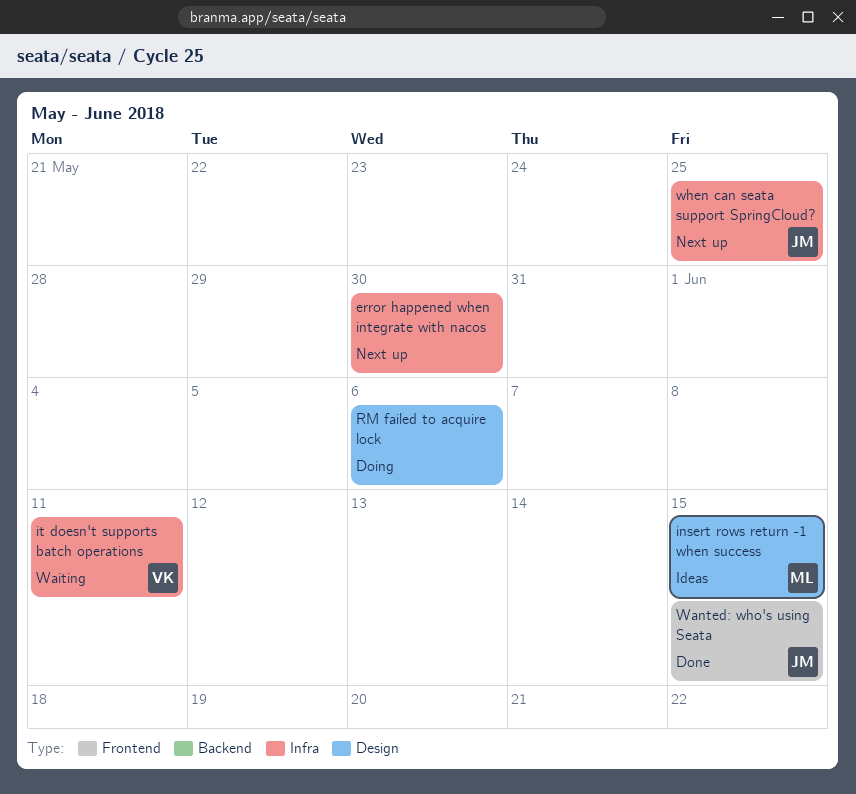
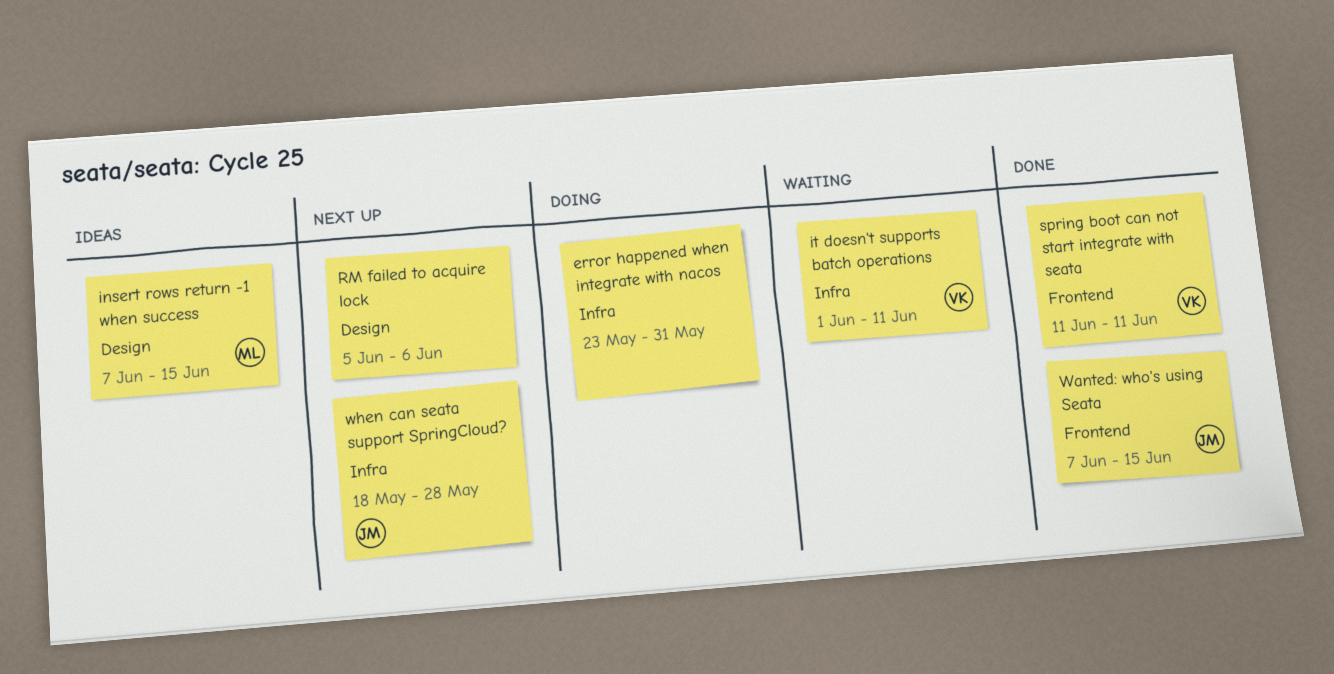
error happened when integrate with nacos, status: Next up -> Doing
error happened when integrate with nacos, due: May 30 -> May 31
RM failed to acquire lock, status: Doing -> Next up
spring boot can not start integrate with seata: none -> present
when can seata support SpringCloud?, due: May 25 -> May 28

